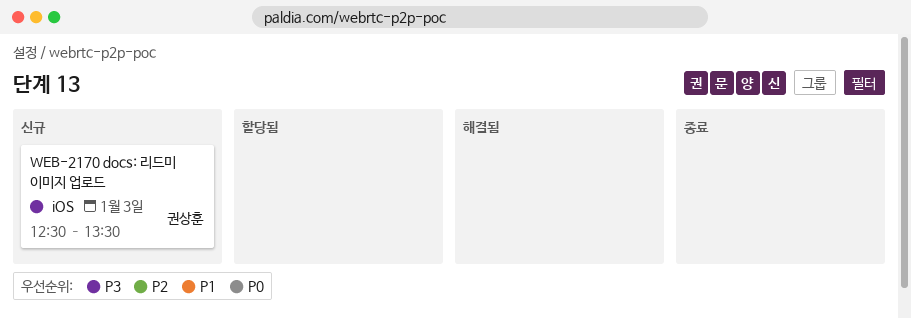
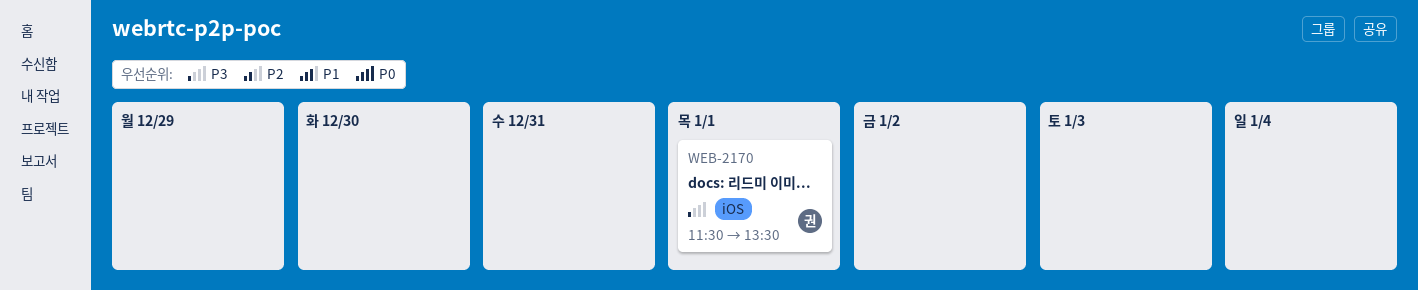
WEB-2170, day: Jan 3 -> Jan 1
WEB-2170, begins: 12:30 -> 11:30

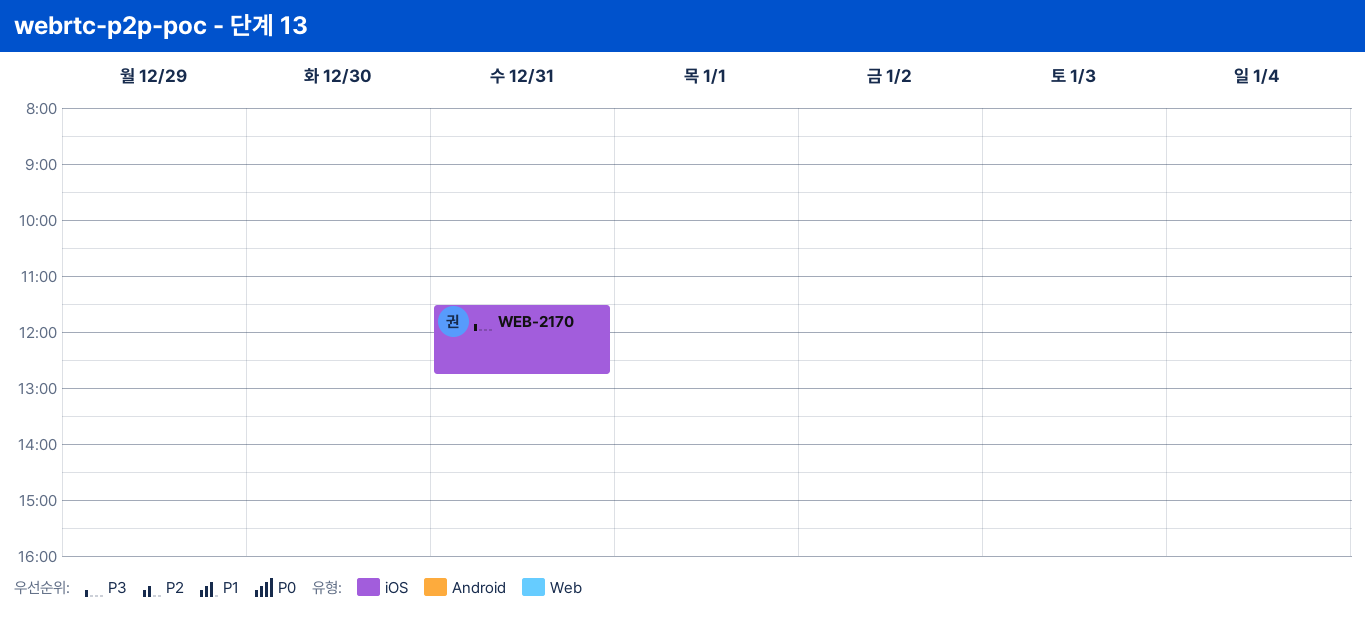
WEB-2170, day: Jan 1 -> Dec 31
WEB-2170, ends: 13:30 -> 12:45

